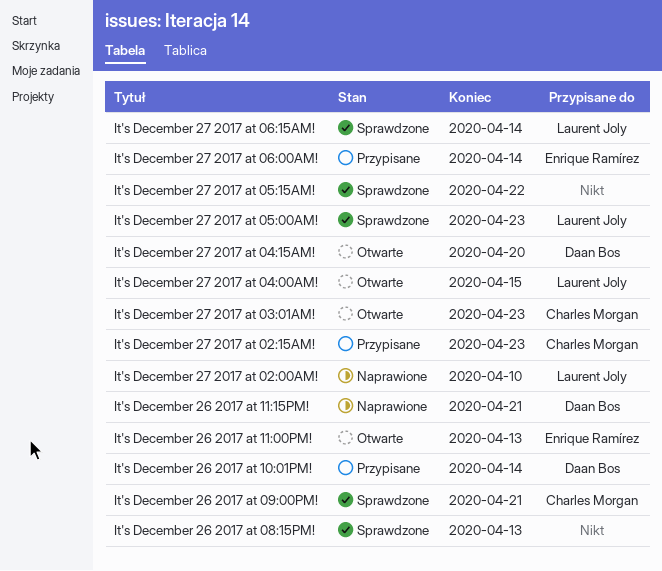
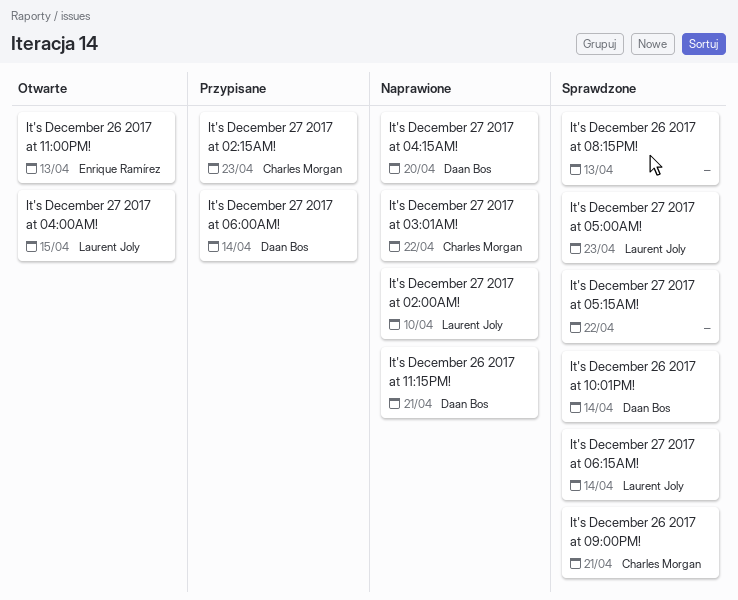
It's December 26 2017 at 10:01PM!, status: Przypisane -> Sprawdzone
It's December 27 2017 at 03:01AM!, status: Otwarte -> Naprawione
It's December 27 2017 at 03:01AM!, due: Apr 23 -> Apr 22
It's December 27 2017 at 04:15AM!, status: Otwarte -> Naprawione
It's December 27 2017 at 06:00AM!, owner: Enrique Ramírez -> Daan Bos

